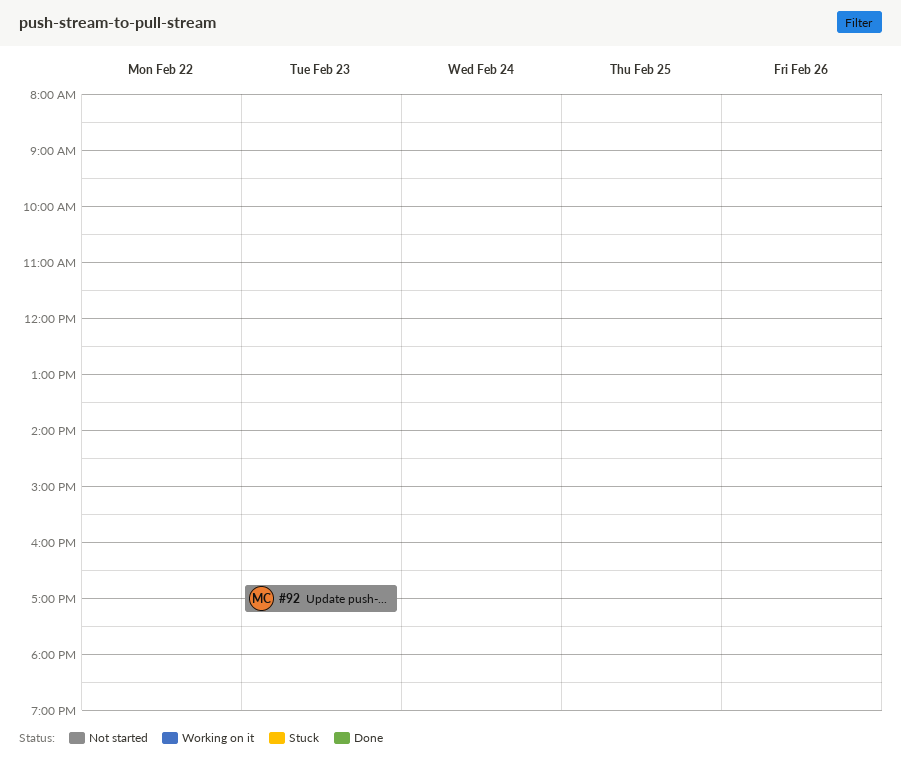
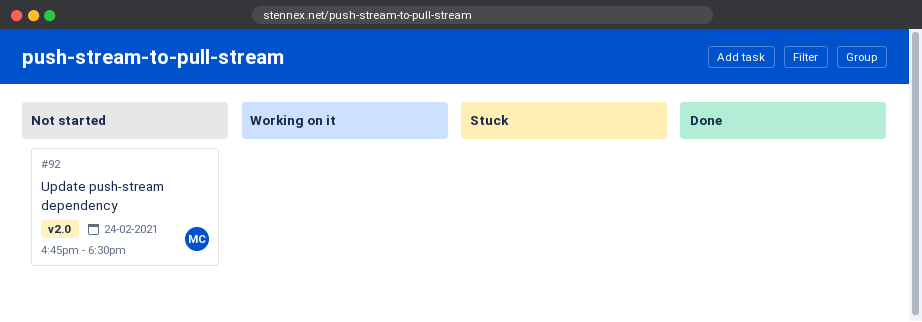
#92, day: Feb 23 -> Feb 24
#92, ends: 17:15 -> 18:30

